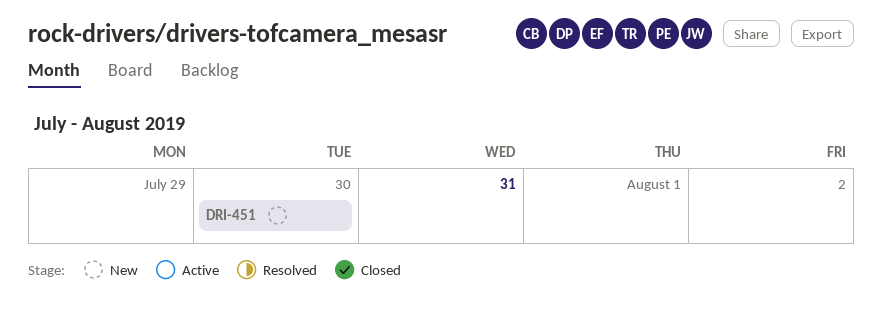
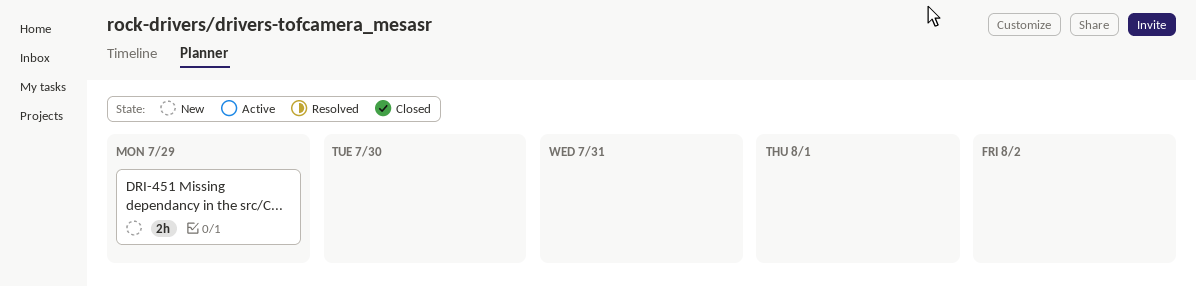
DRI-451, due: Jul 30 -> Jul 29

